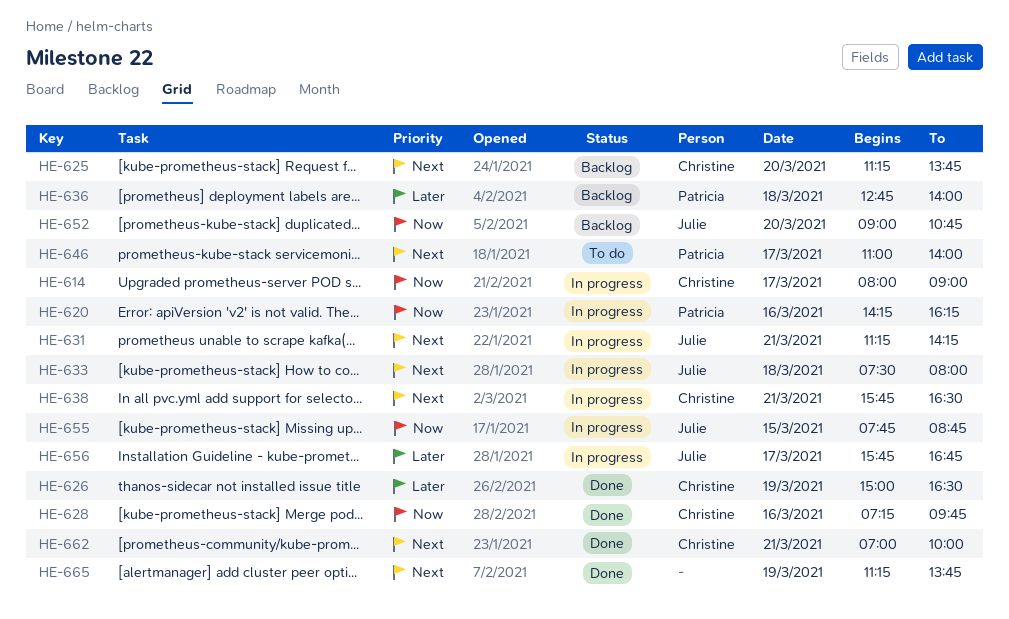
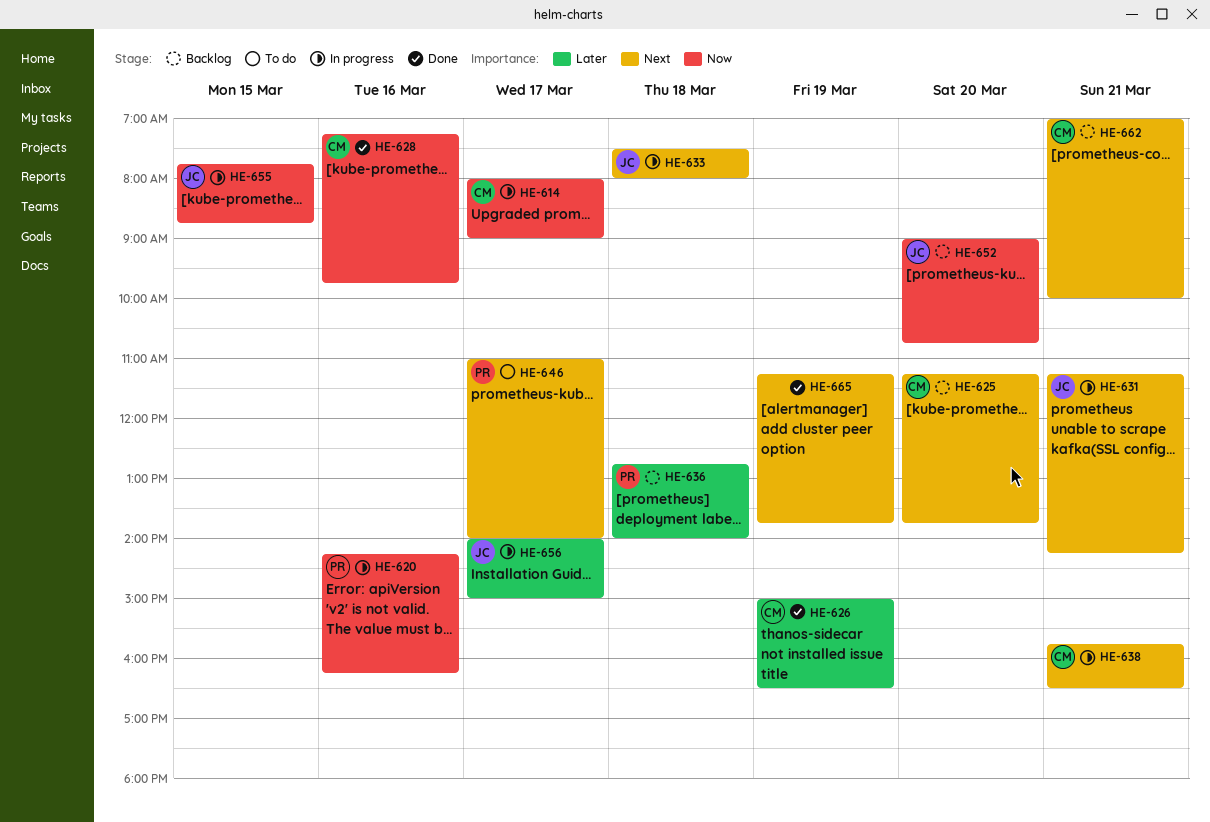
HE-656, begins: 15:45 -> 14:00
HE-656, ends: 16:45 -> 15:00
HE-662, status: Done -> Backlog

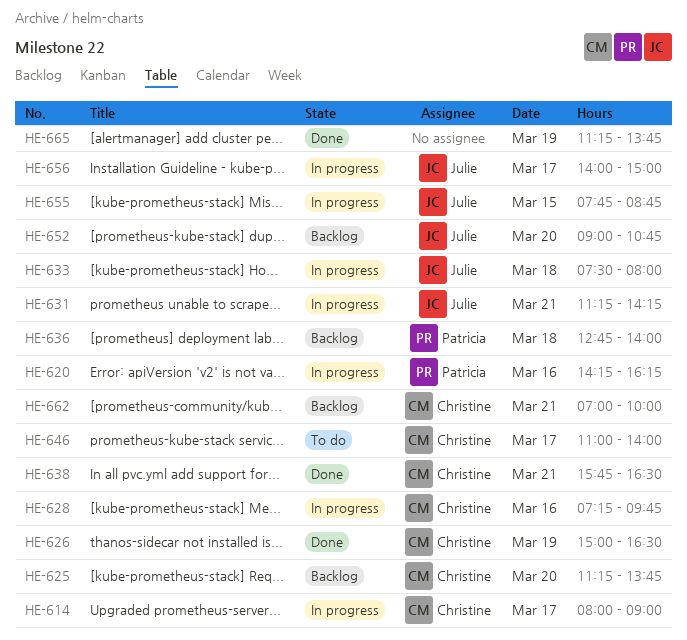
HE-628, status: Done -> In progress
HE-638, status: In progress -> Done
HE-646, owner: Patricia -> Christine

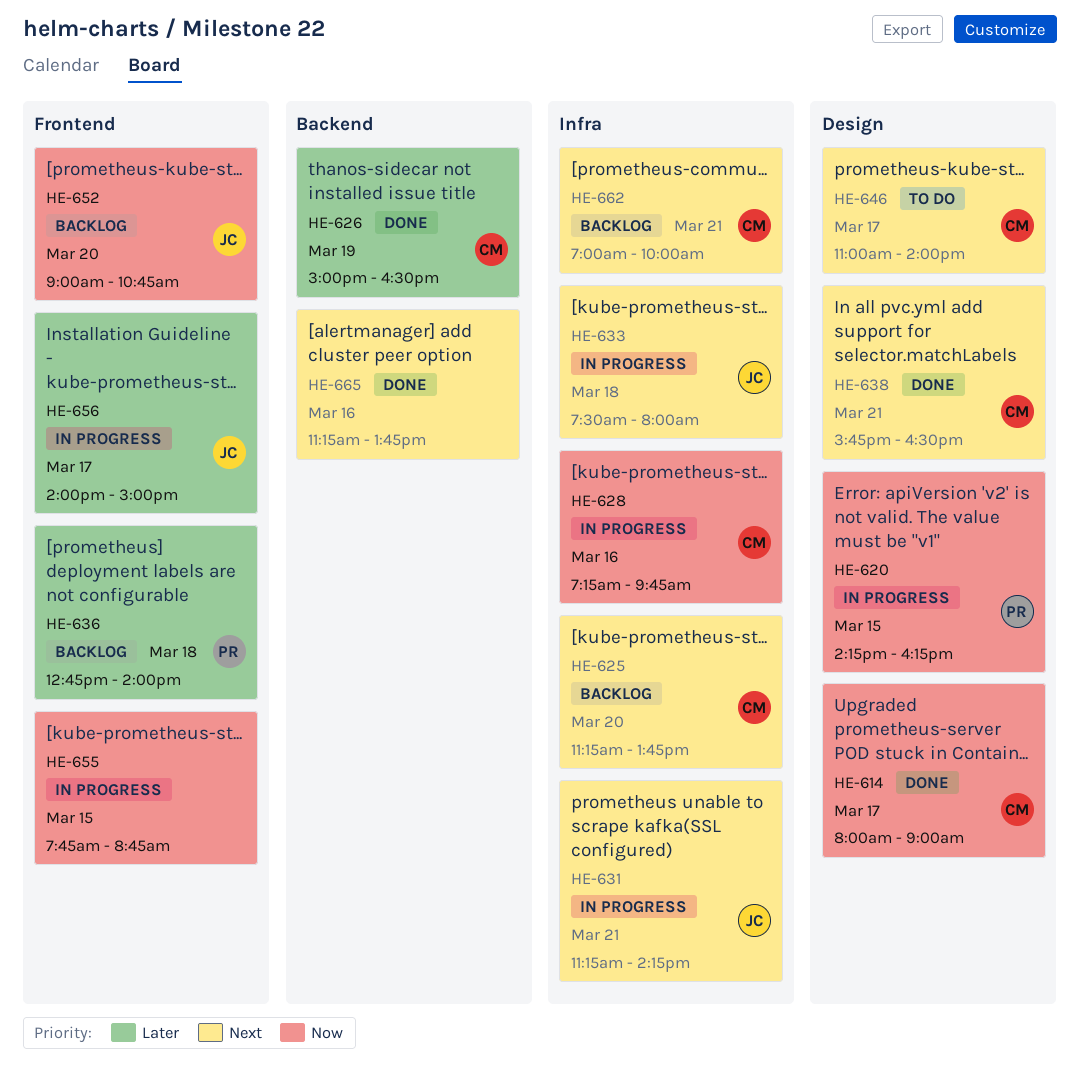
HE-614, status: In progress -> Done
HE-620, day: Mar 16 -> Mar 15
HE-655, owner: Julie -> none
HE-665, day: Mar 19 -> Mar 16

